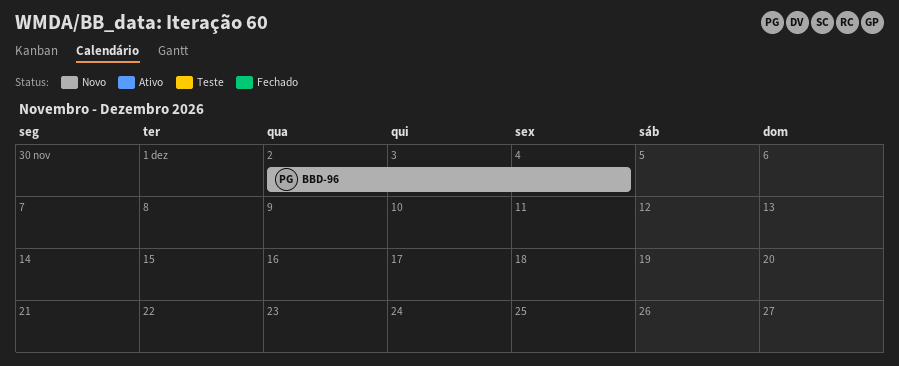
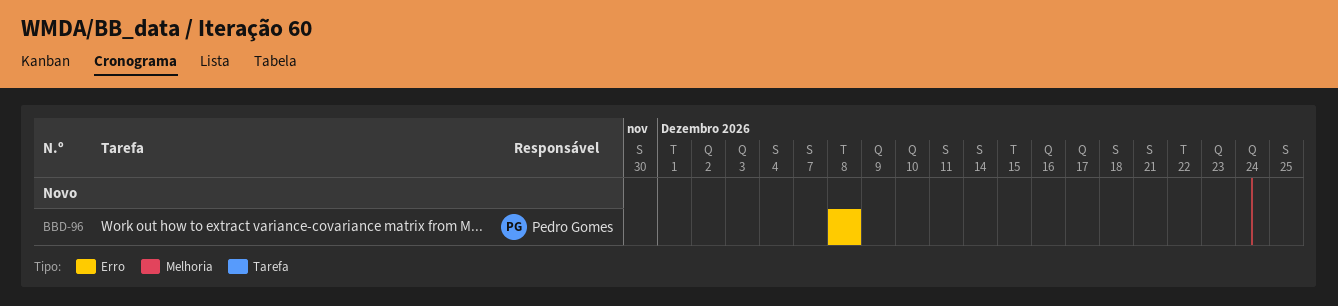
BBD-96, start: Dec 2 -> Dec 8
BBD-96, due: Dec 4 -> Dec 8

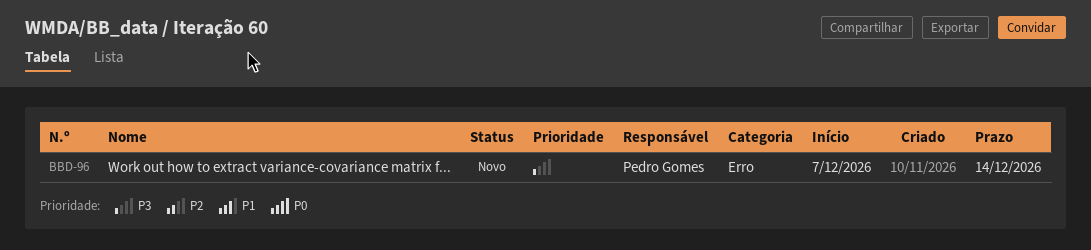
BBD-96, start: Dec 8 -> Dec 7
BBD-96, due: Dec 8 -> Dec 14

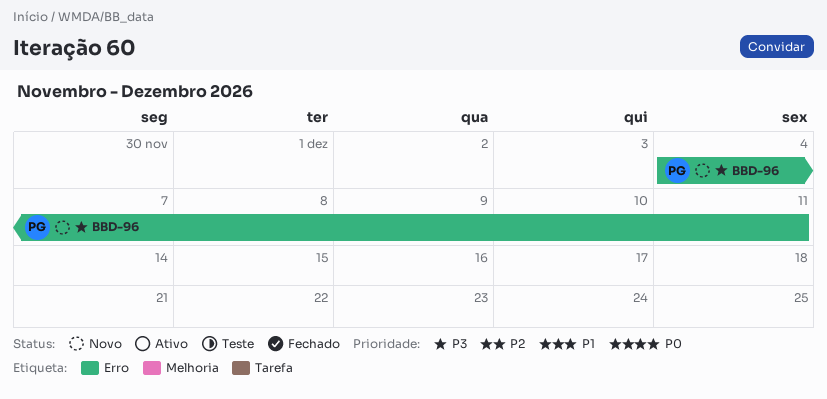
BBD-96, start: Dec 7 -> Dec 4
BBD-96, due: Dec 14 -> Dec 11

